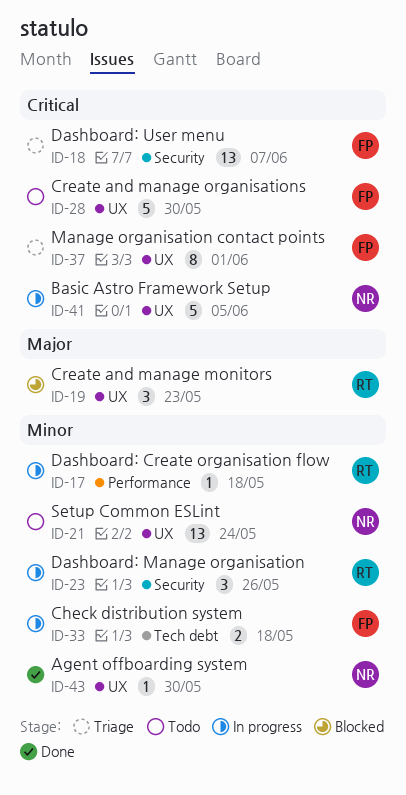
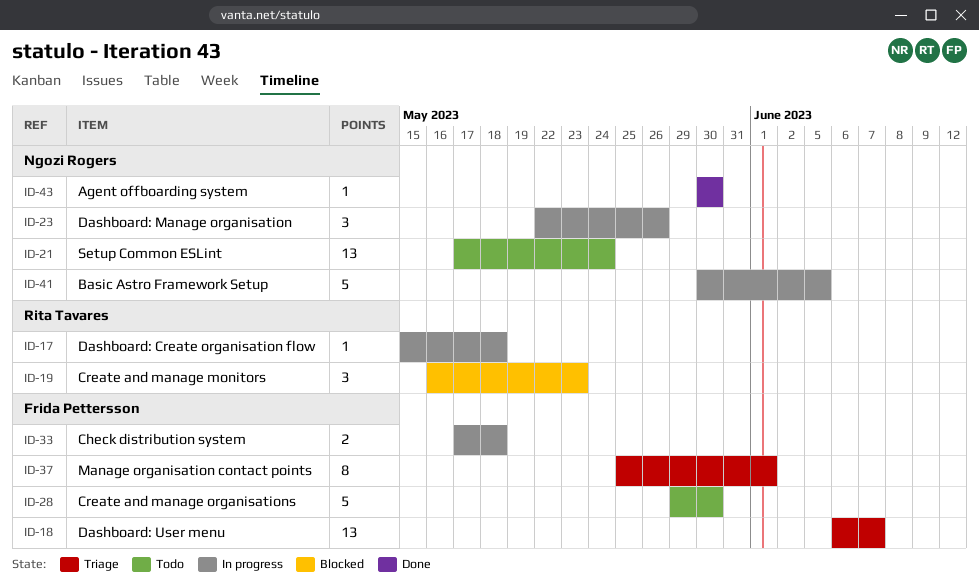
ID-23, owner: Rita Tavares -> Ngozi Rogers

